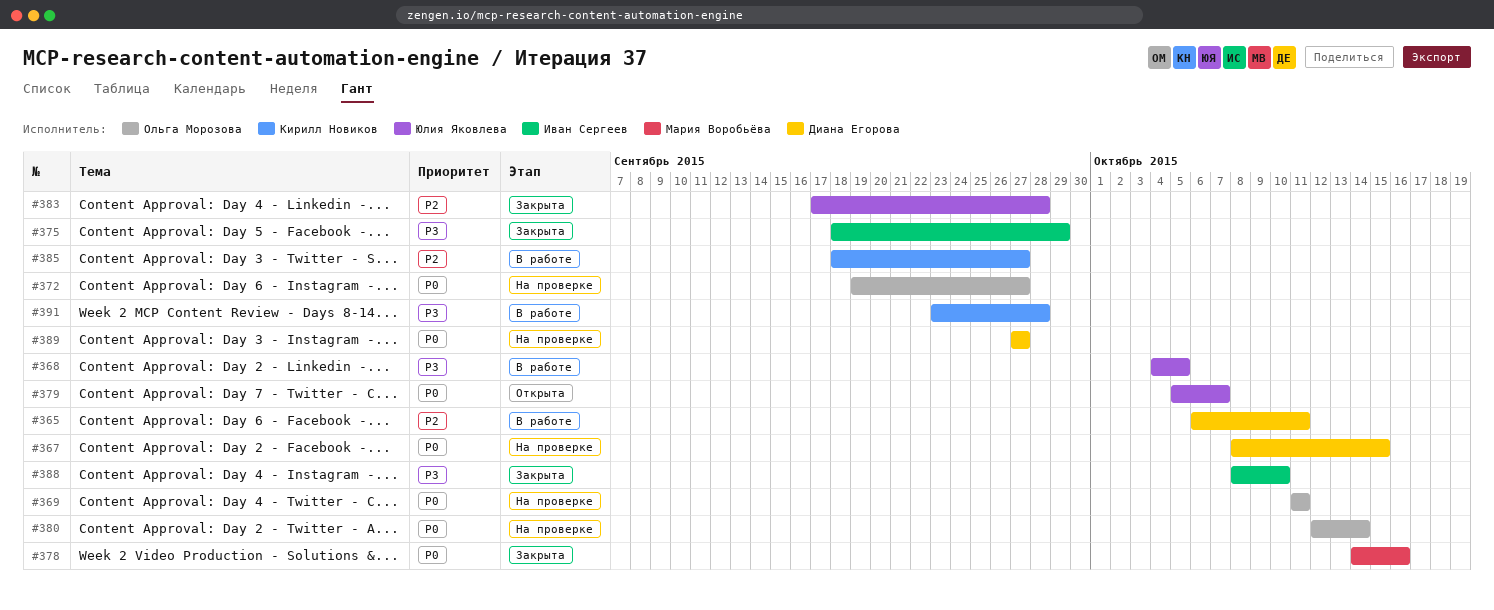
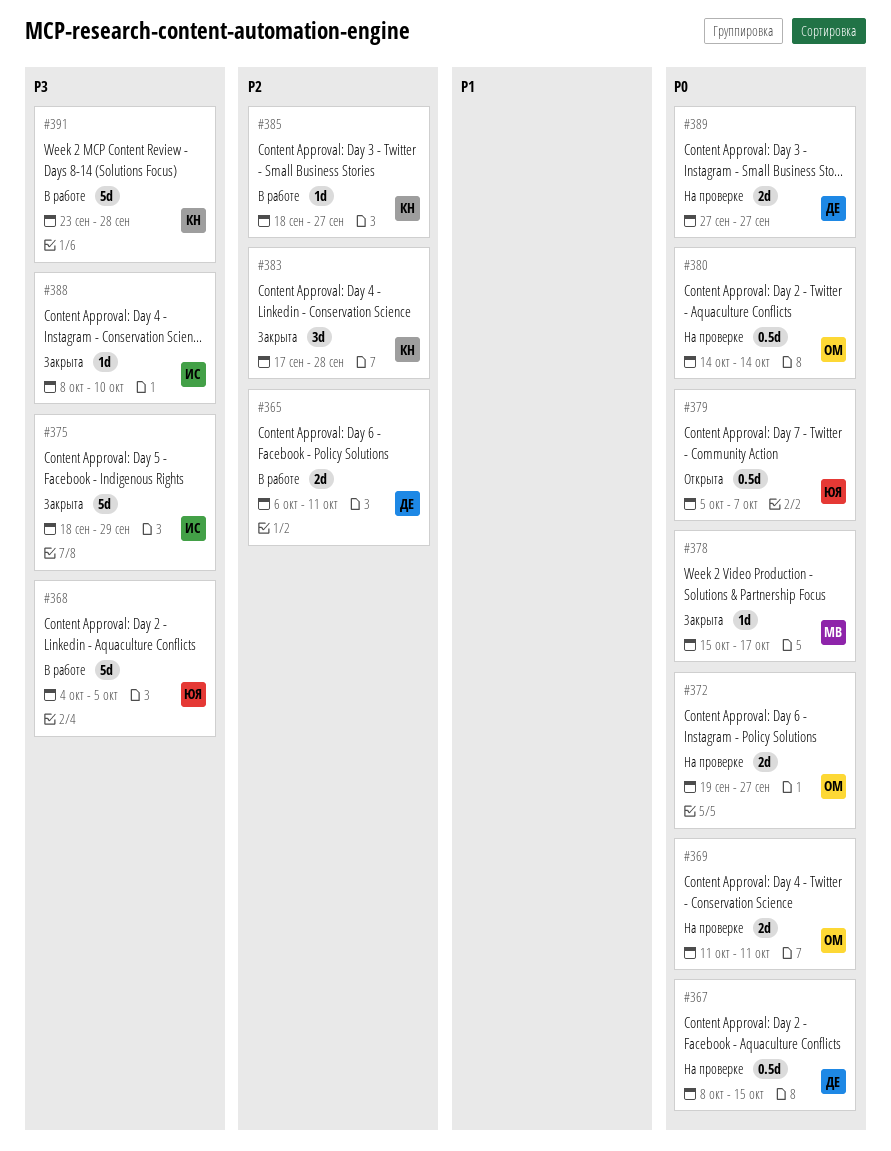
#378, start: Oct 14 -> Oct 15
#378, due: Oct 16 -> Oct 17
#380, start: Oct 12 -> Oct 14
#383, owner: Юлия Яковлева -> Кирилл Новиков

